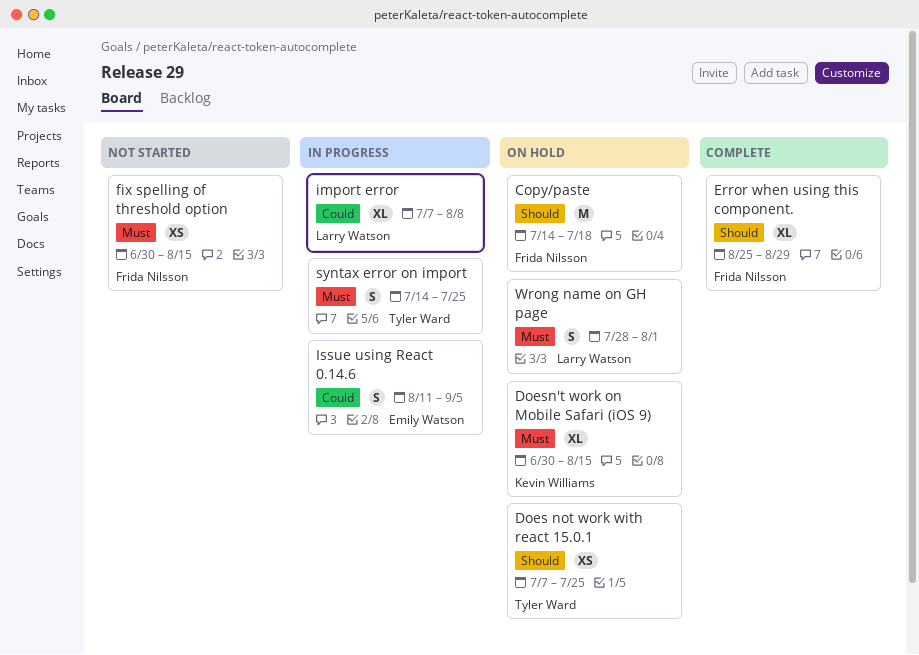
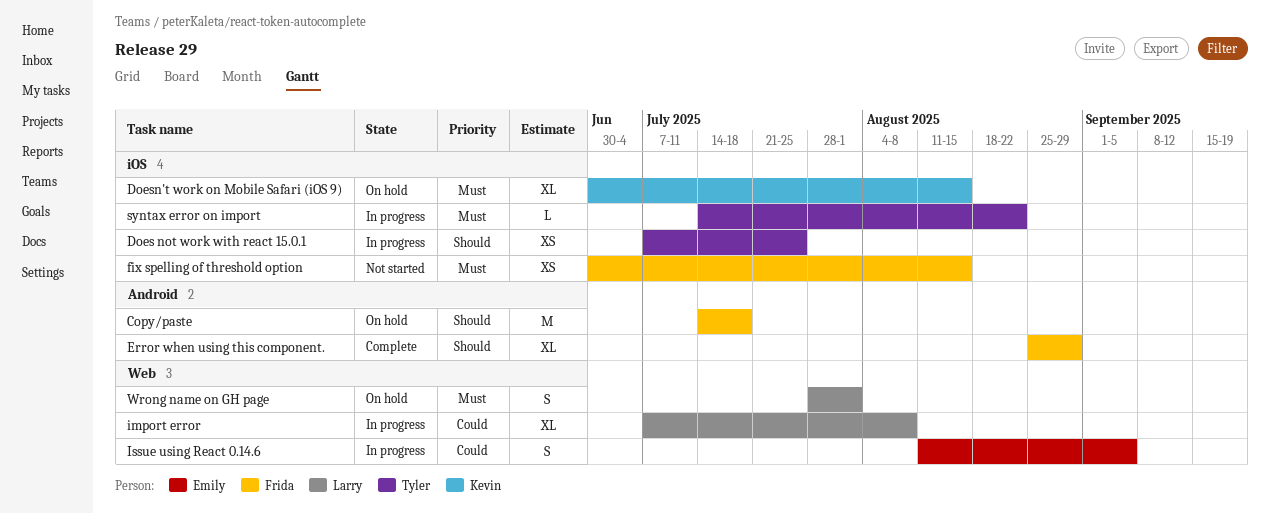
Does not work with react 15.0.1, status: On hold -> In progress
syntax error on import, estimate: S -> L
syntax error on import, due: Jul 25 -> Aug 22

